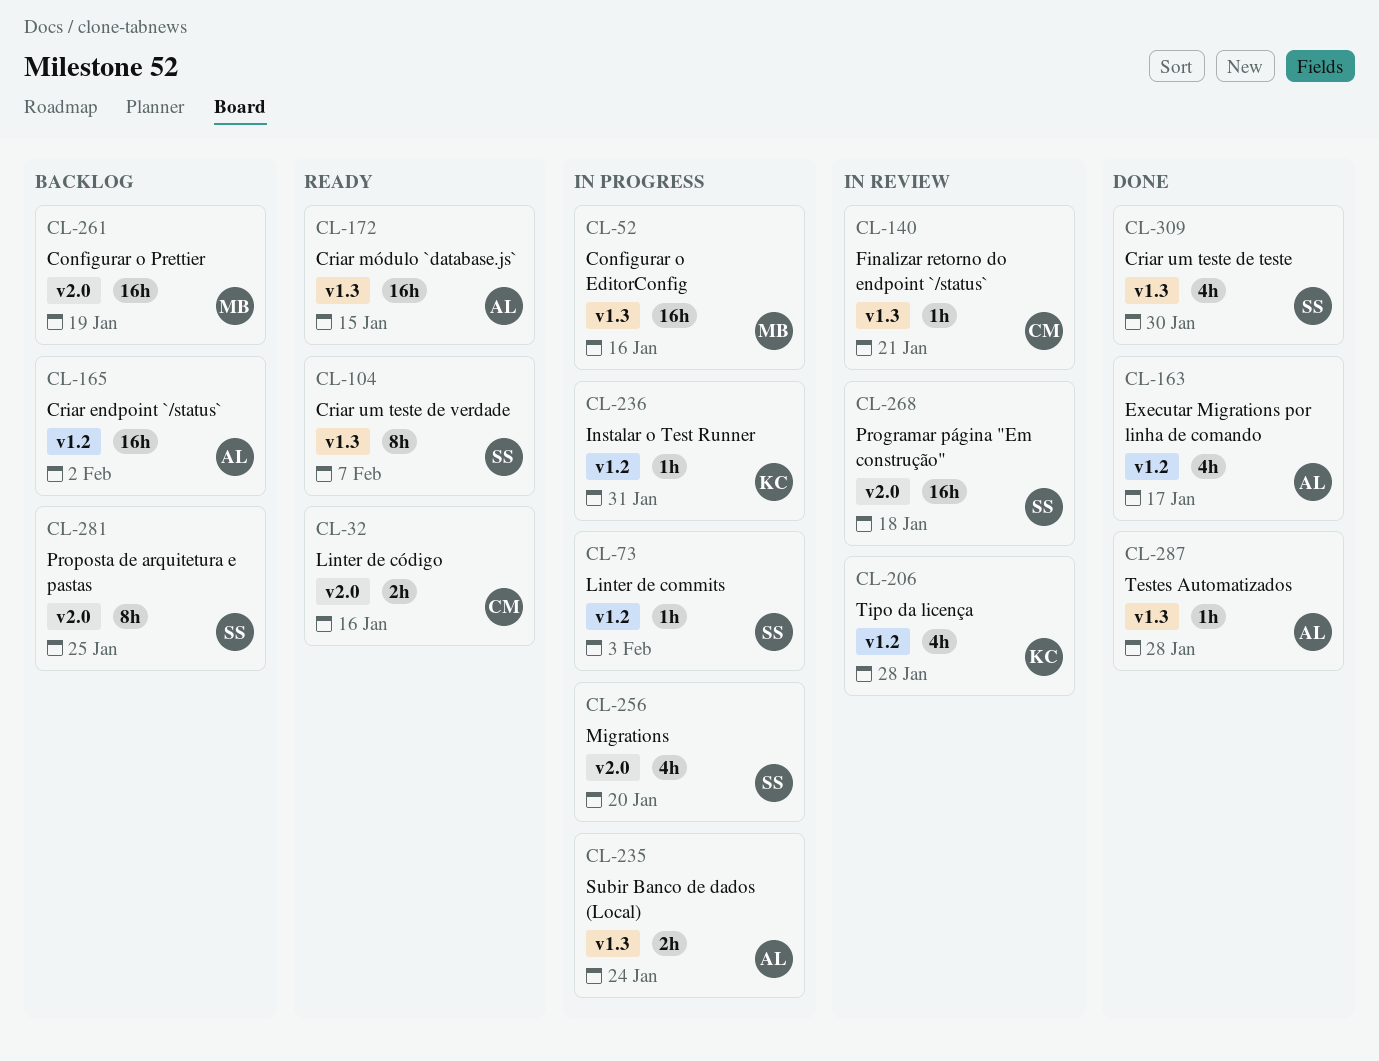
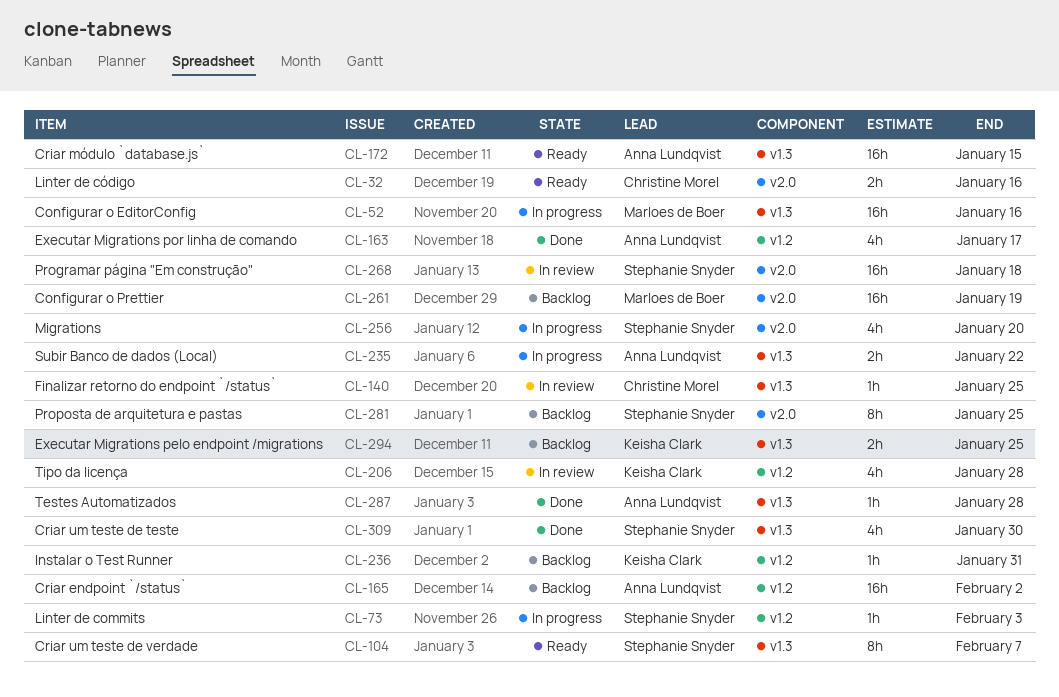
CL-140, due: Jan 21 -> Jan 25
CL-235, due: Jan 24 -> Jan 22
CL-236, status: In progress -> Backlog
CL-294: none -> present

